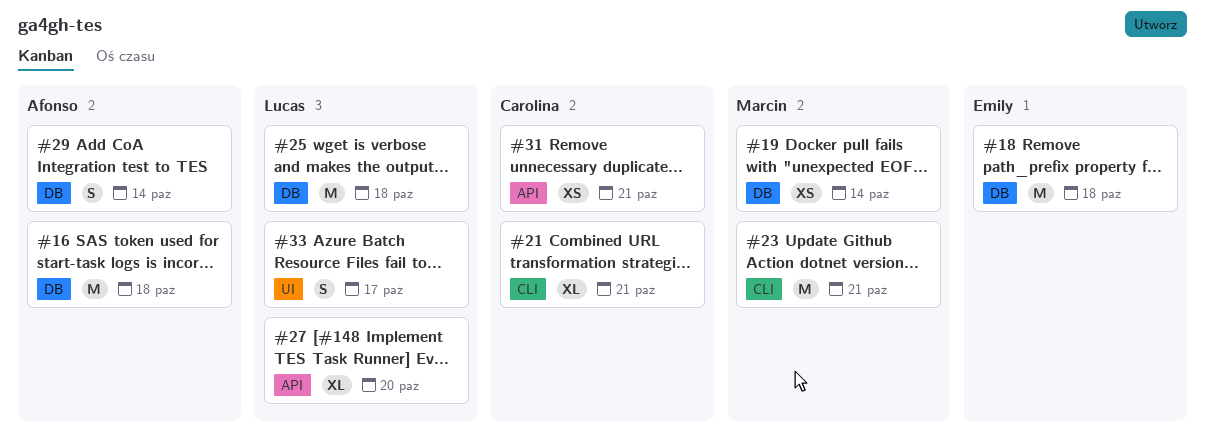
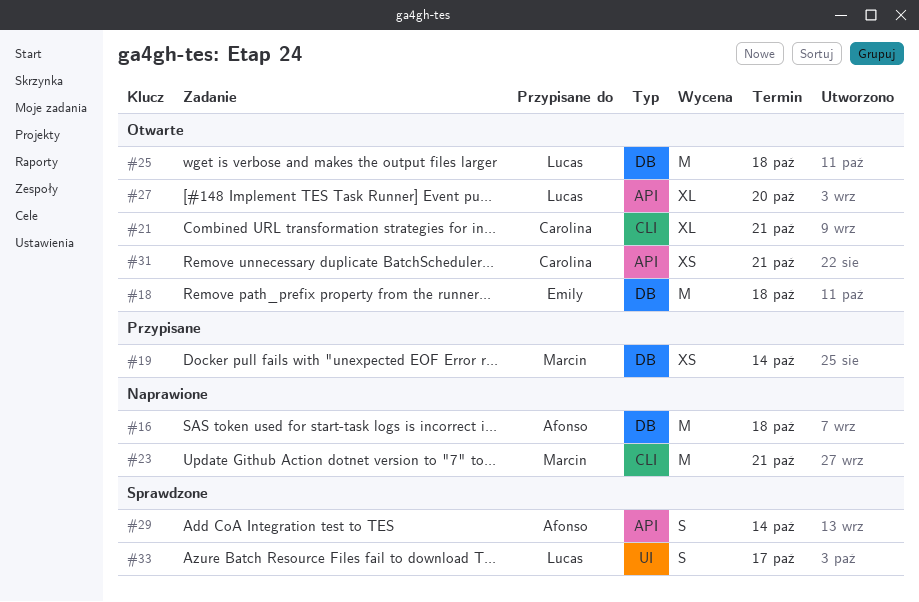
#29, label: DB -> API

